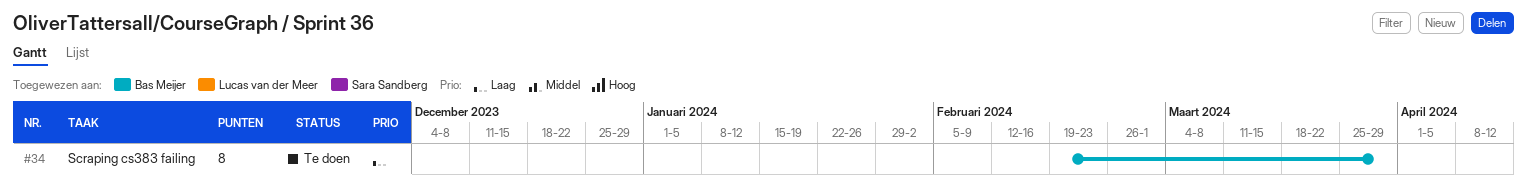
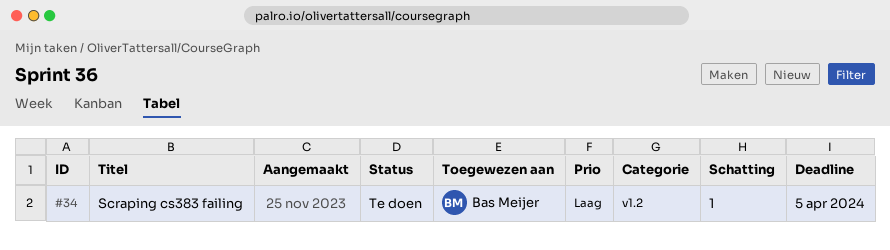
#34, estimate: 8 -> 1
#34, due: Mar 29 -> Apr 5

